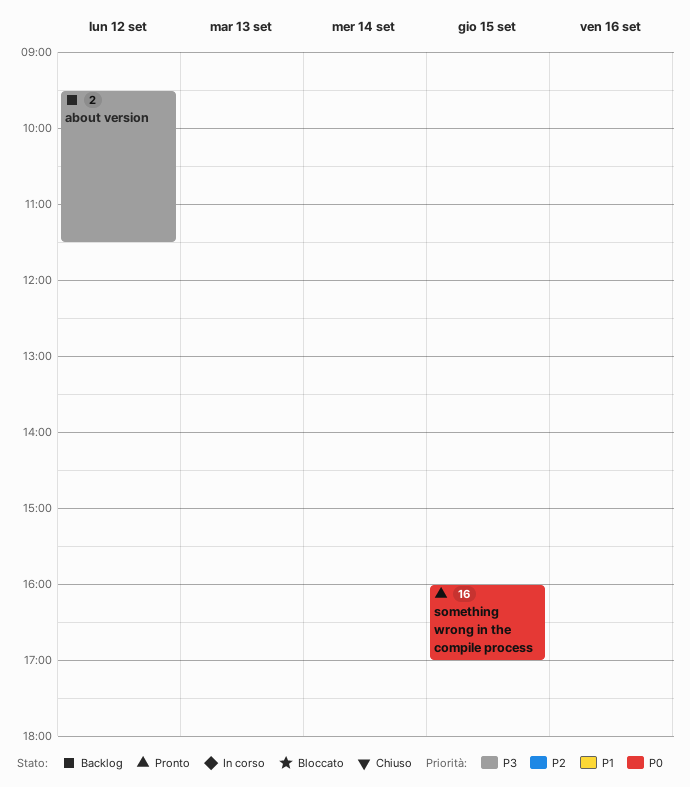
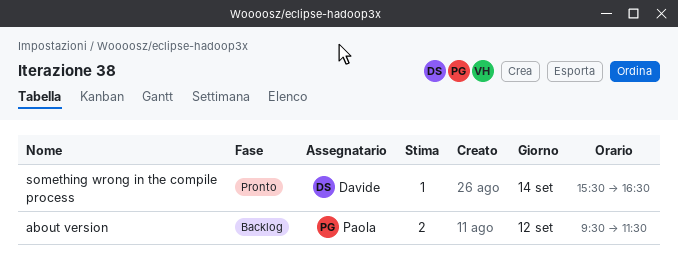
something wrong in the compile process, estimate: 16 -> 1
something wrong in the compile process, day: Sep 15 -> Sep 14
something wrong in the compile process, begins: 16:00 -> 15:30
something wrong in the compile process, ends: 17:00 -> 16:30

